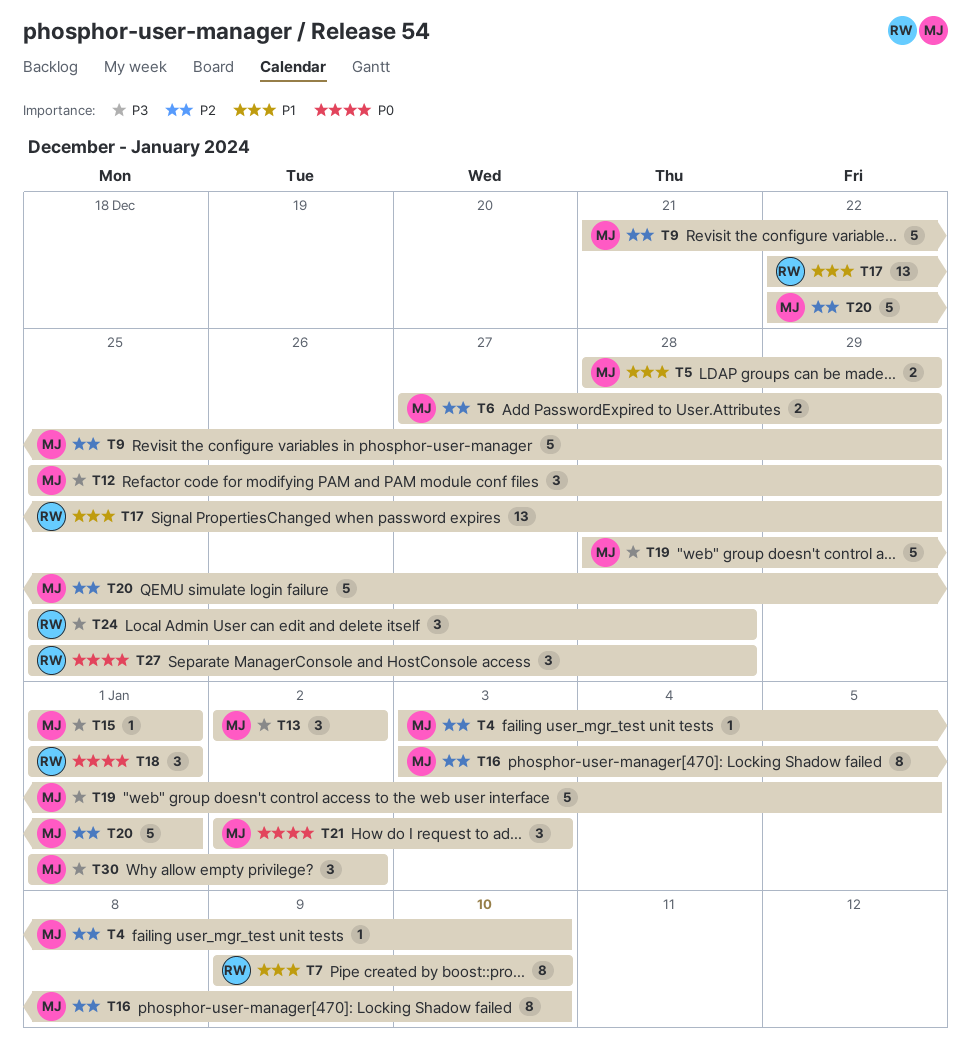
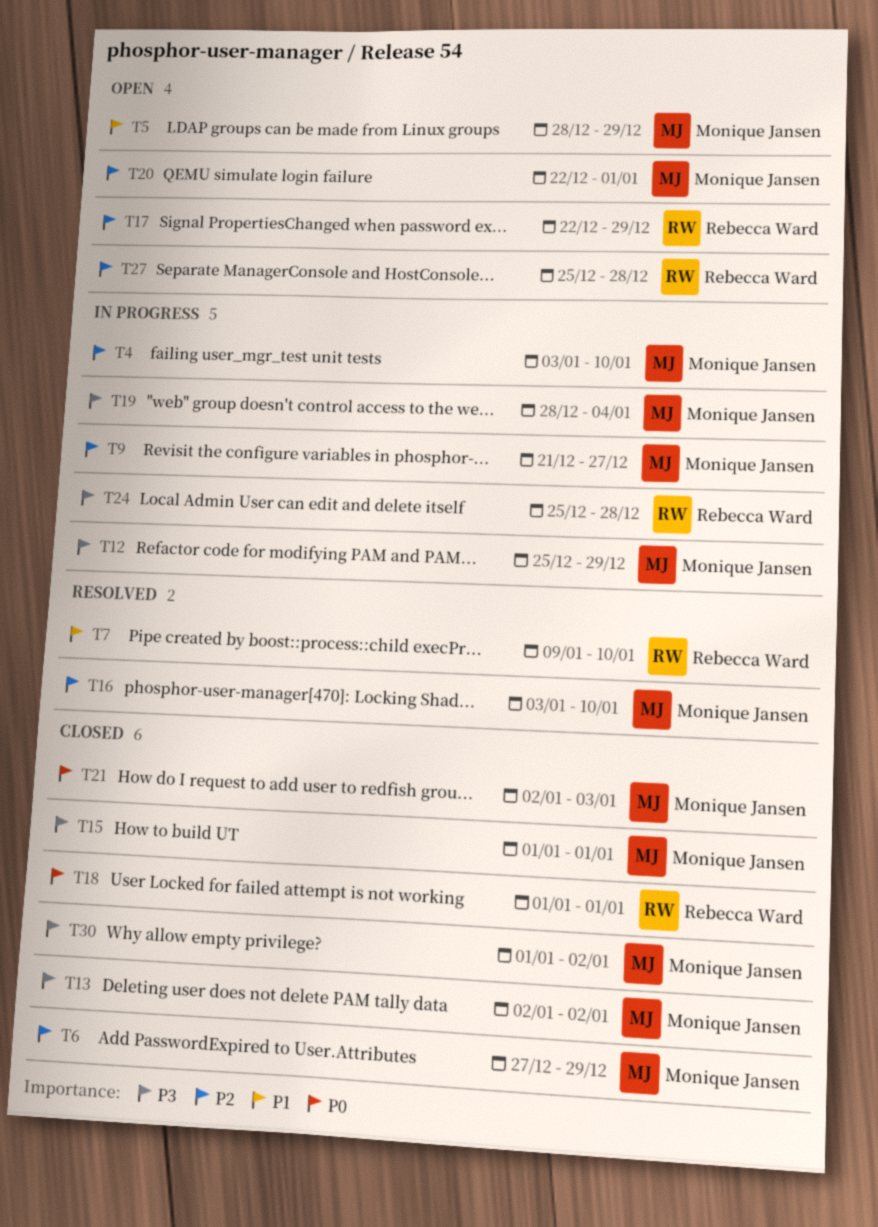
T9, due: Dec 29 -> Dec 27
T17, priority: P1 -> P2
T19, due: Jan 5 -> Jan 4
T27, priority: P0 -> P2

